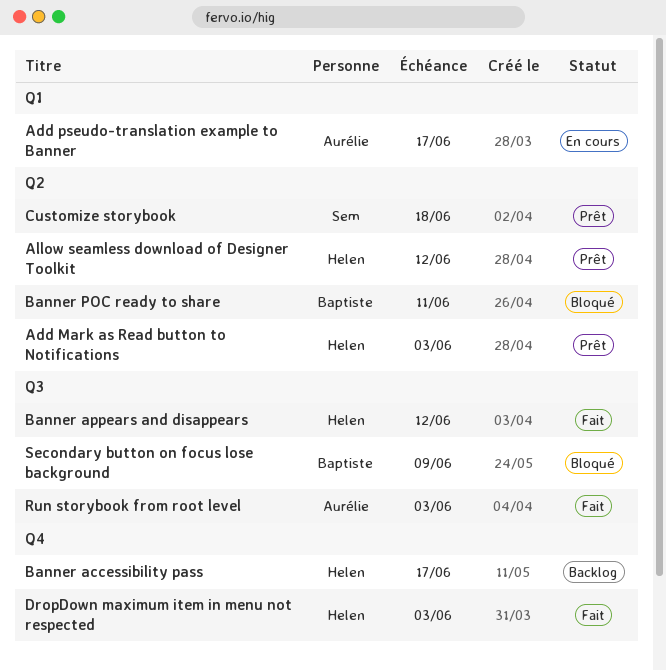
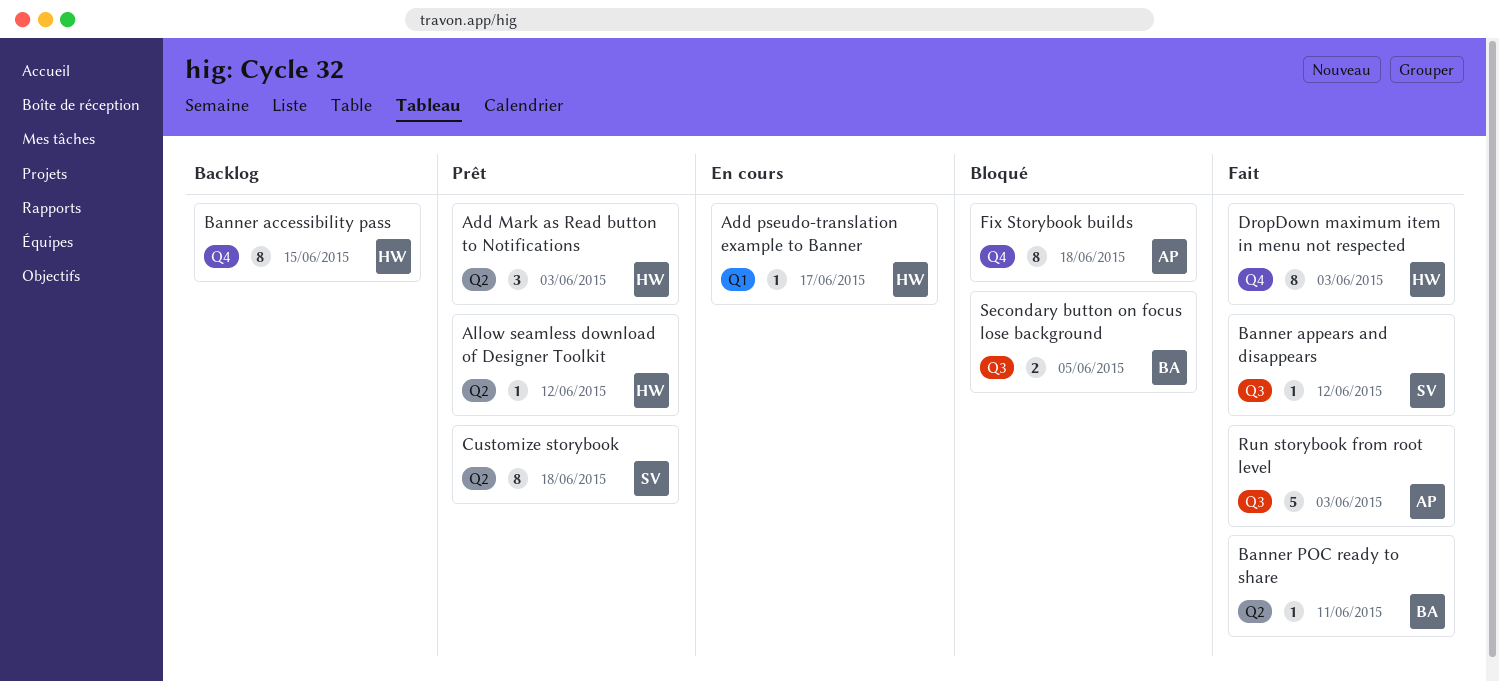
Add pseudo-translation example to Banner, owner: Aurélie -> Helen
Banner accessibility pass, due: Jun 17 -> Jun 15
Banner appears and disappears, owner: Helen -> Sem
Banner POC ready to share, status: Bloqué -> Fait
Fix Storybook builds: none -> present
Secondary button on focus lose background, due: Jun 9 -> Jun 5

